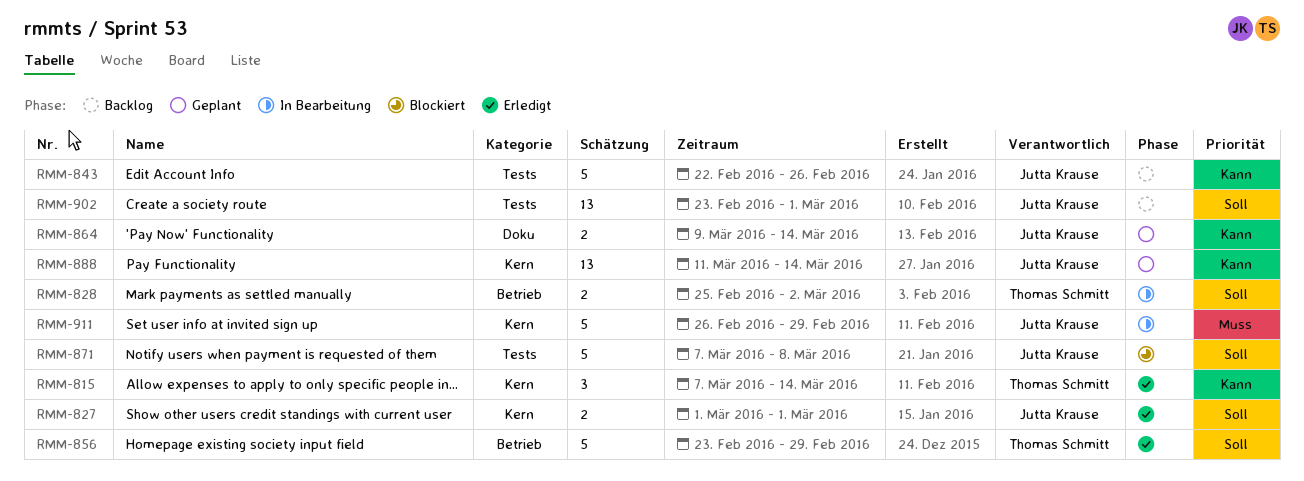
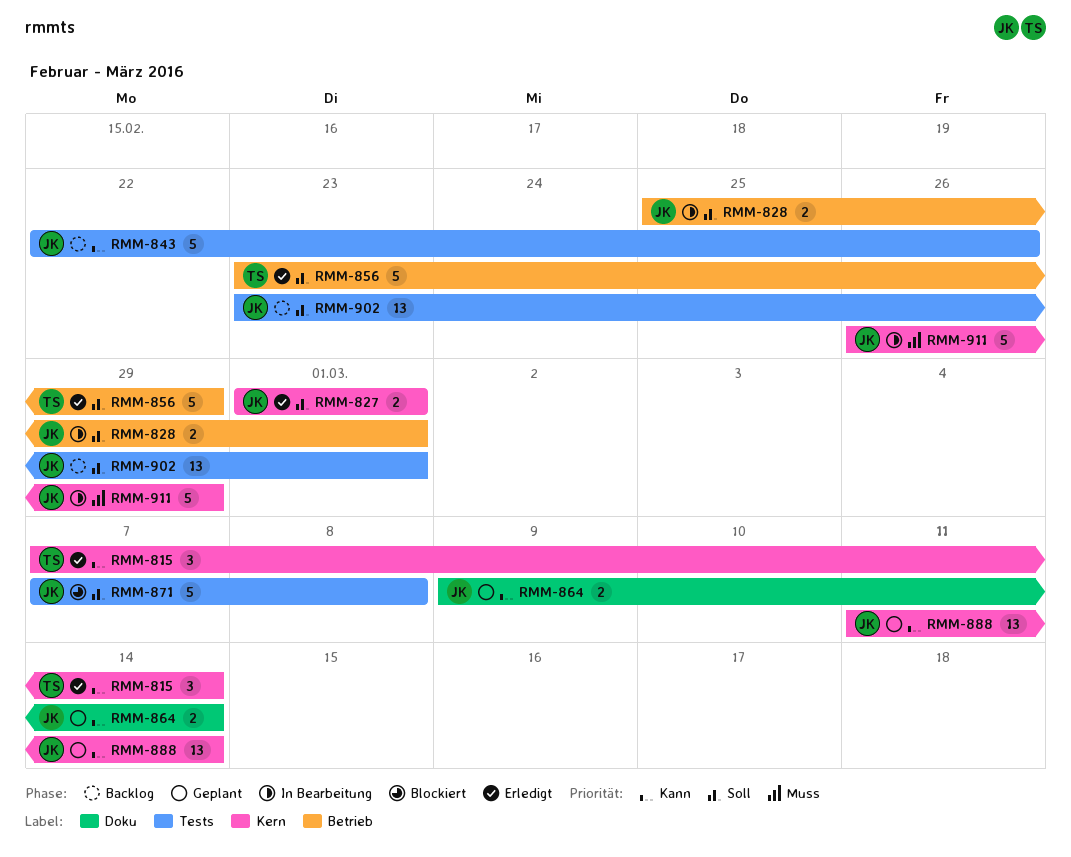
RMM-828, owner: Thomas Schmitt -> Jutta Krause
RMM-828, due: Mar 2 -> Mar 1

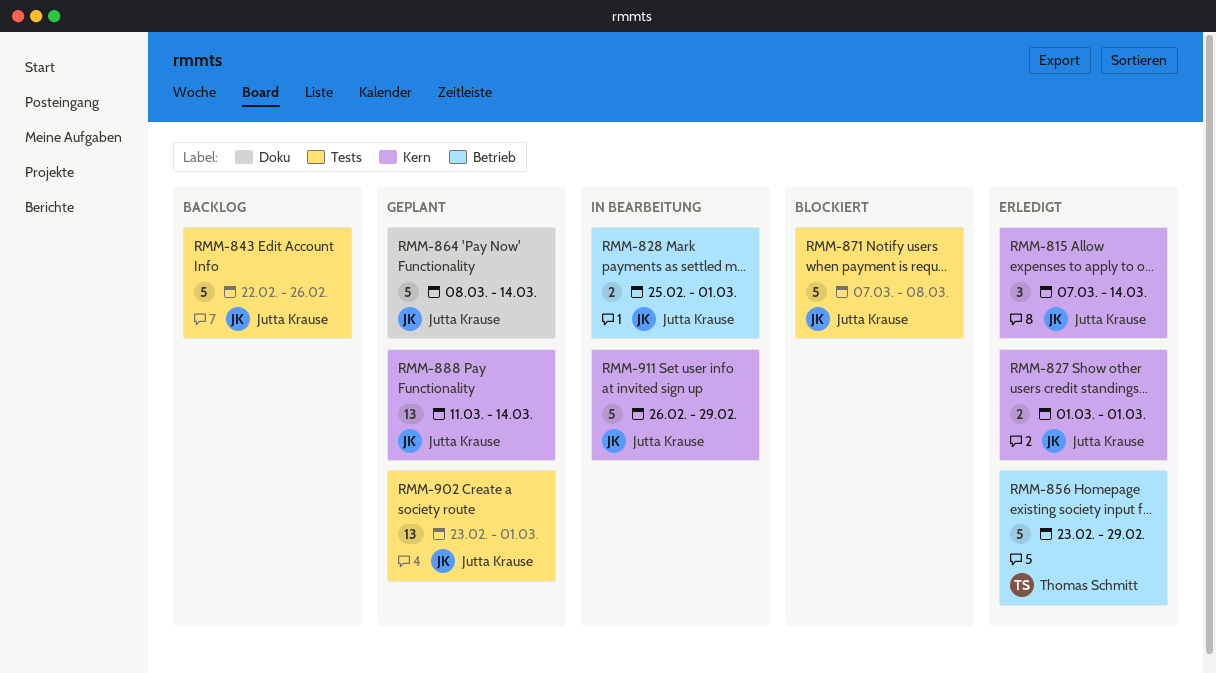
RMM-815, owner: Thomas Schmitt -> Jutta Krause
RMM-864, estimate: 2 -> 5
RMM-864, start: Mar 9 -> Mar 8
RMM-902, status: Backlog -> Geplant

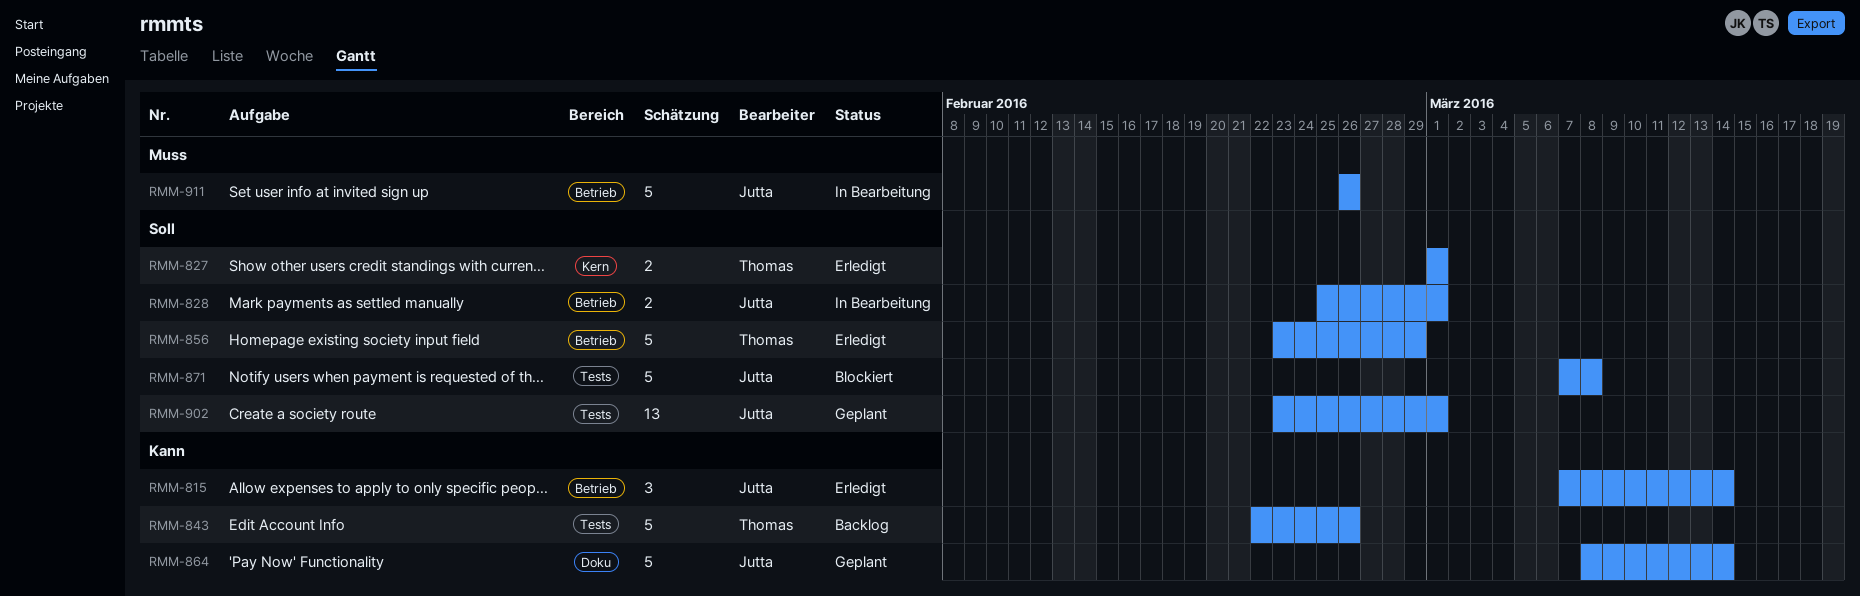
RMM-815, label: Kern -> Betrieb
RMM-827, owner: Jutta Krause -> Thomas Schmitt
RMM-843, owner: Jutta Krause -> Thomas Schmitt
RMM-888: present -> none
RMM-911, label: Kern -> Betrieb
RMM-911, due: Feb 29 -> Feb 26

